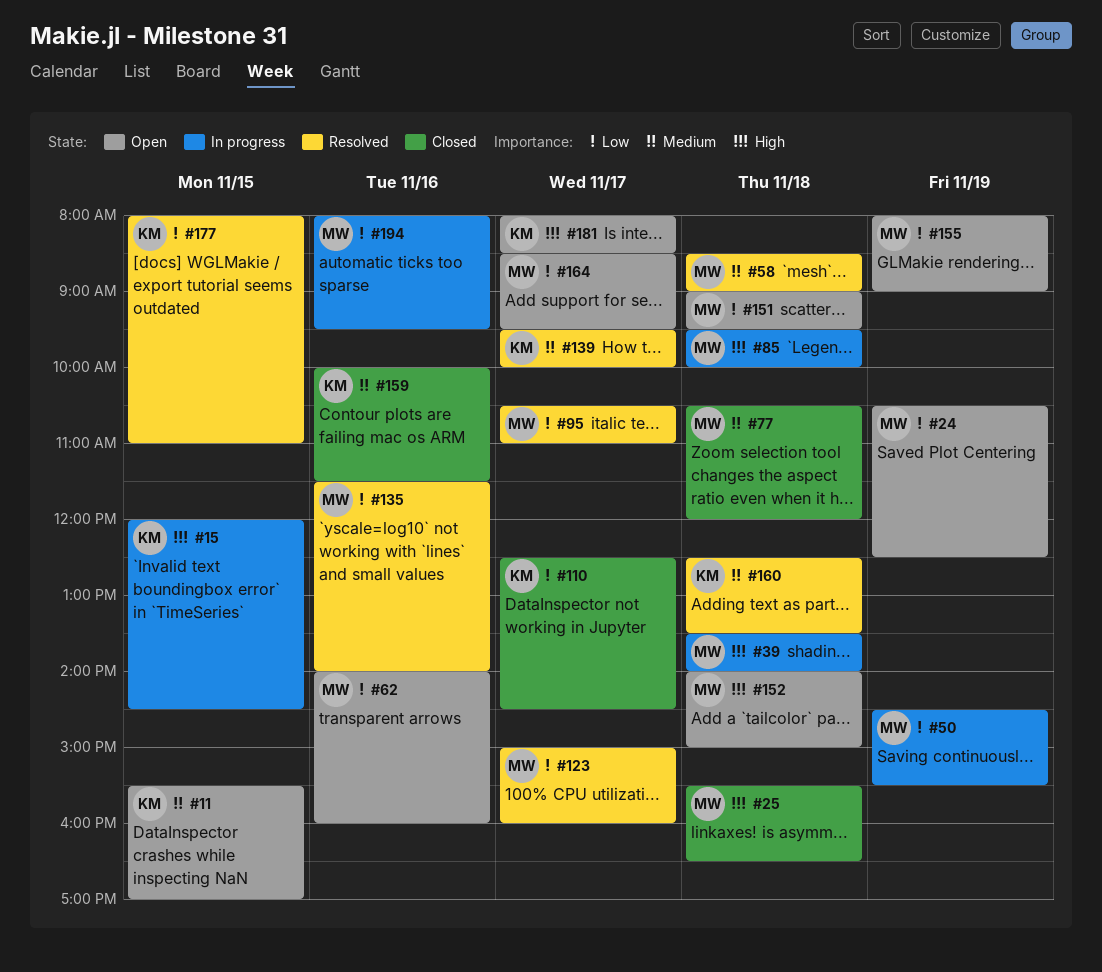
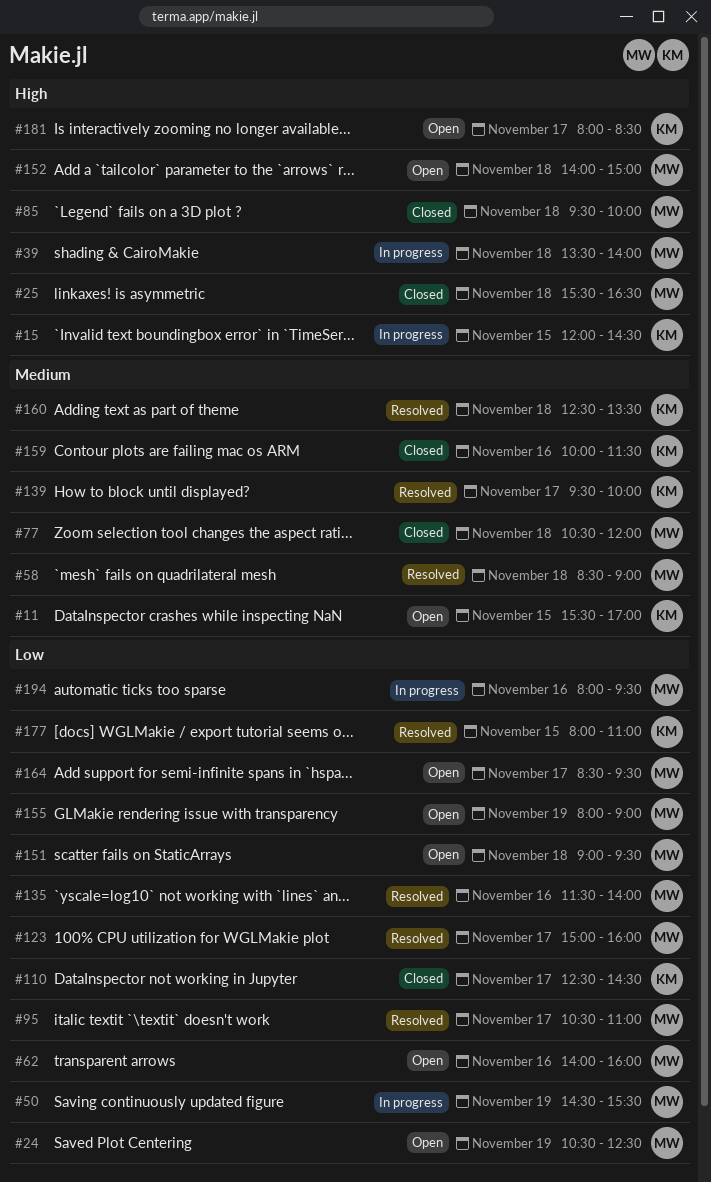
#85, status: In progress -> Closed

